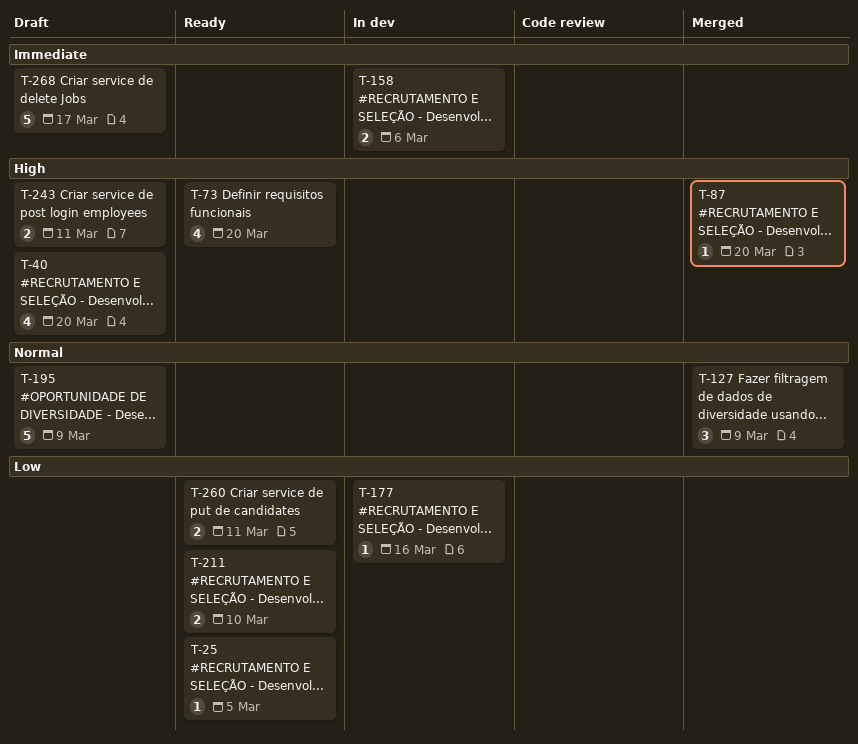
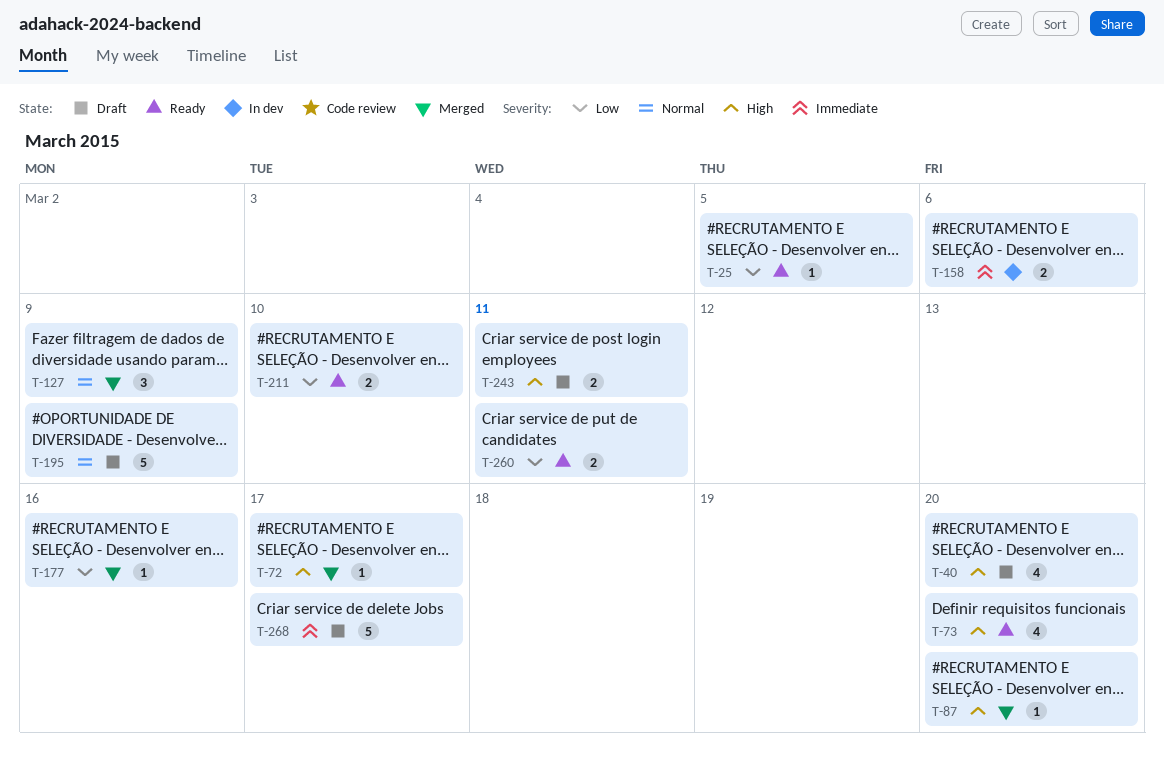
T-72: none -> present
T-177, status: In dev -> Merged

